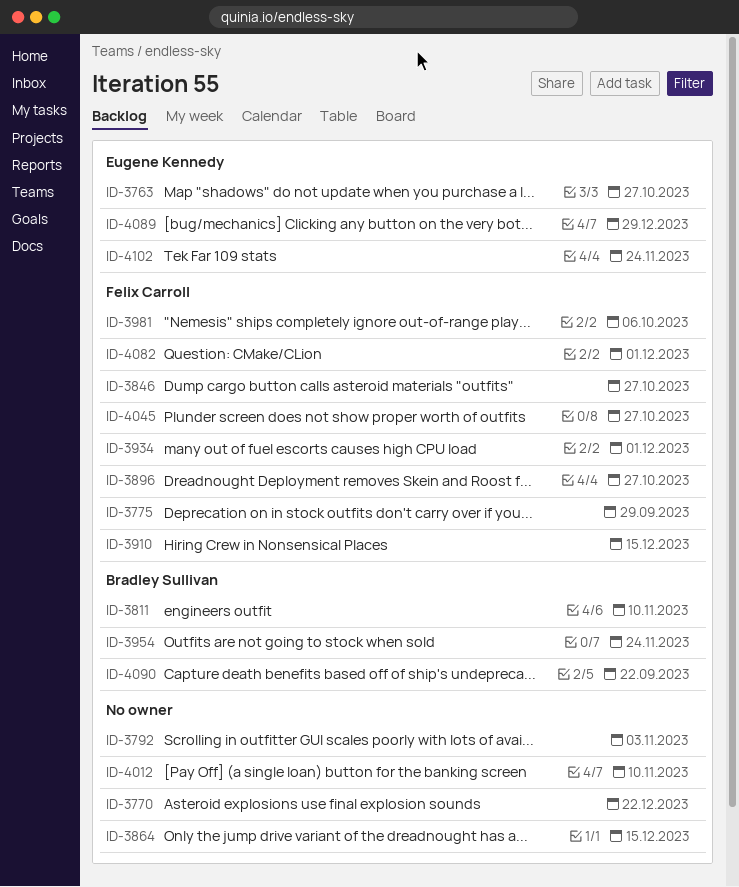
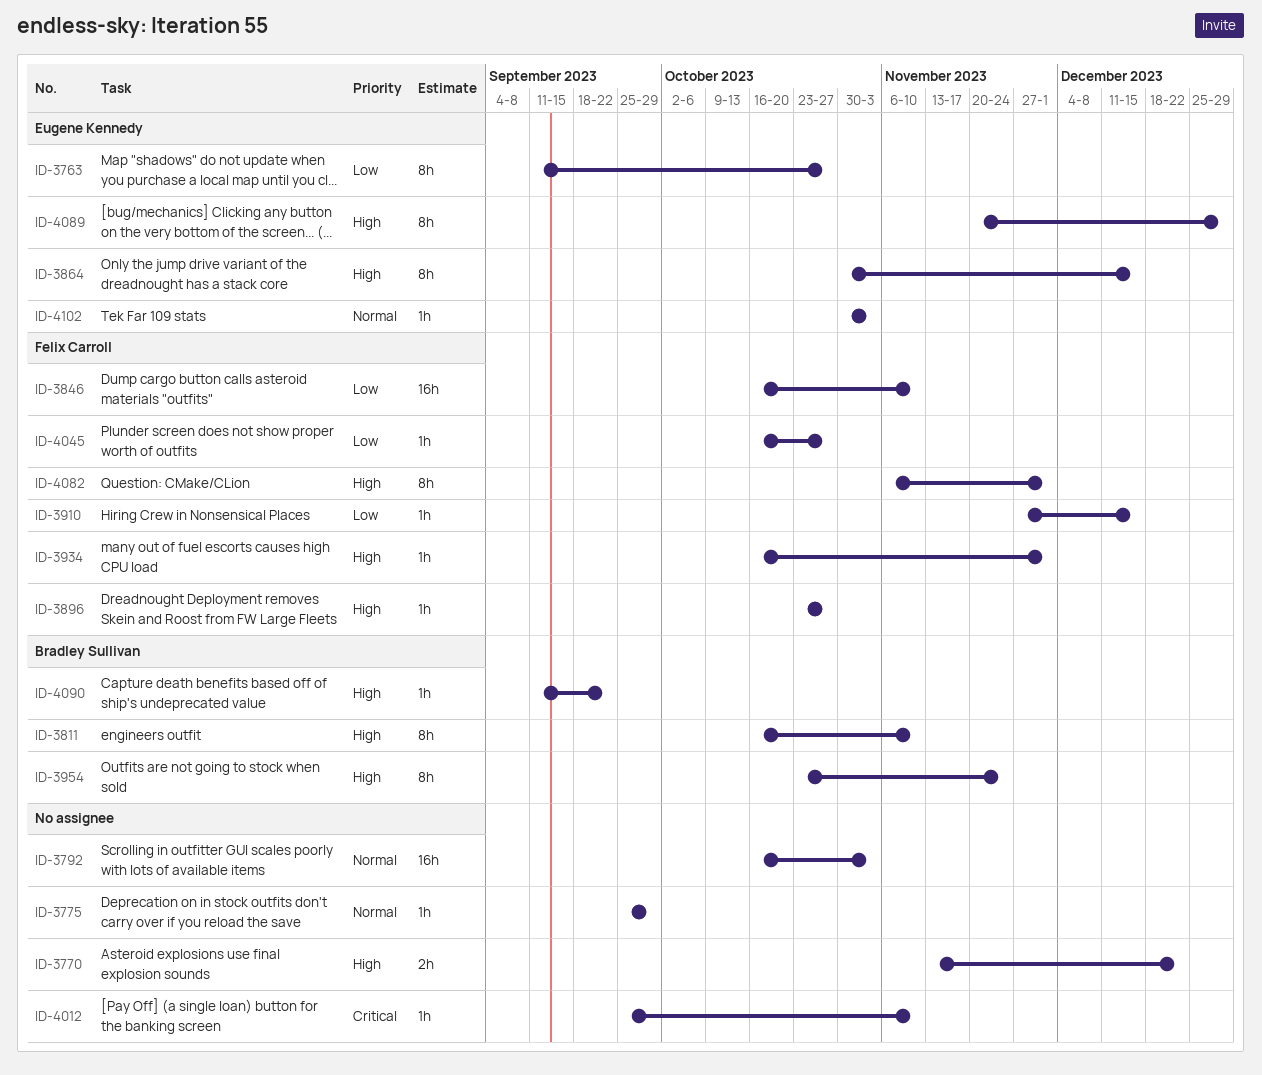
ID-3775, owner: Felix Carroll -> none
ID-3846, due: Oct 27 -> Nov 10
ID-3864, owner: none -> Eugene Kennedy
ID-3981: present -> none
ID-4102, due: Nov 24 -> Nov 3

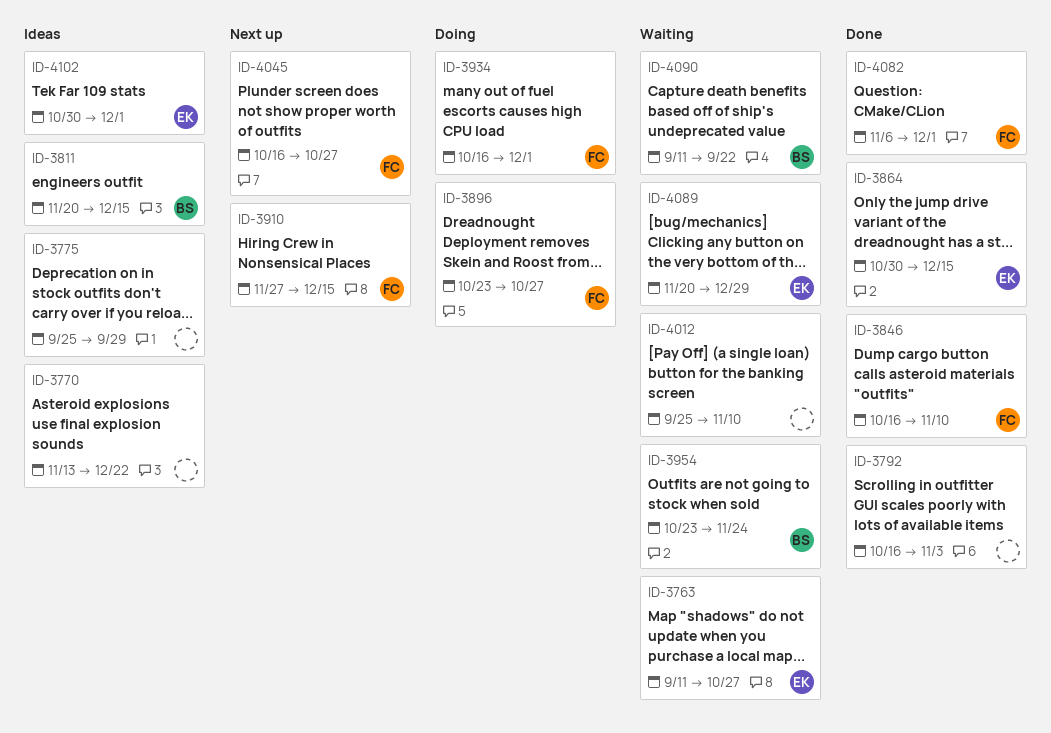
ID-3811, start: Oct 16 -> Nov 20
ID-3811, due: Nov 10 -> Dec 15
ID-4102, due: Nov 3 -> Dec 1

